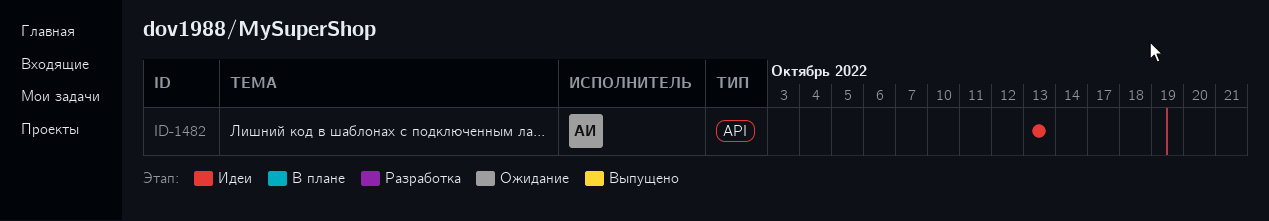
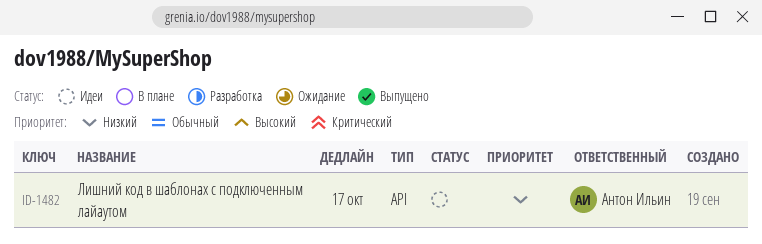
ID-1482, due: Oct 13 -> Oct 17

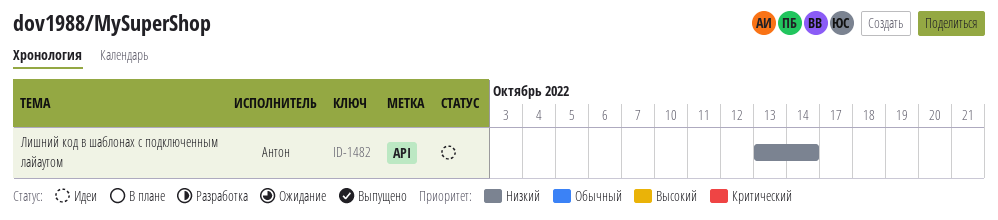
ID-1482, due: Oct 17 -> Oct 14

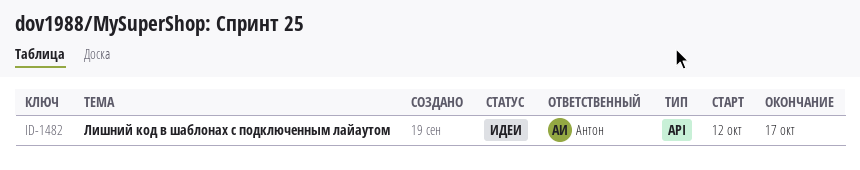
ID-1482, start: Oct 13 -> Oct 12
ID-1482, due: Oct 14 -> Oct 17

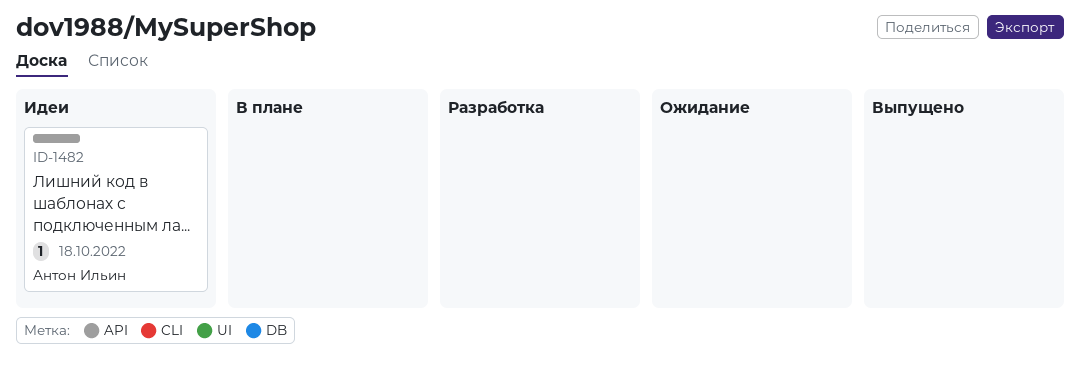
ID-1482, due: Oct 17 -> Oct 18

